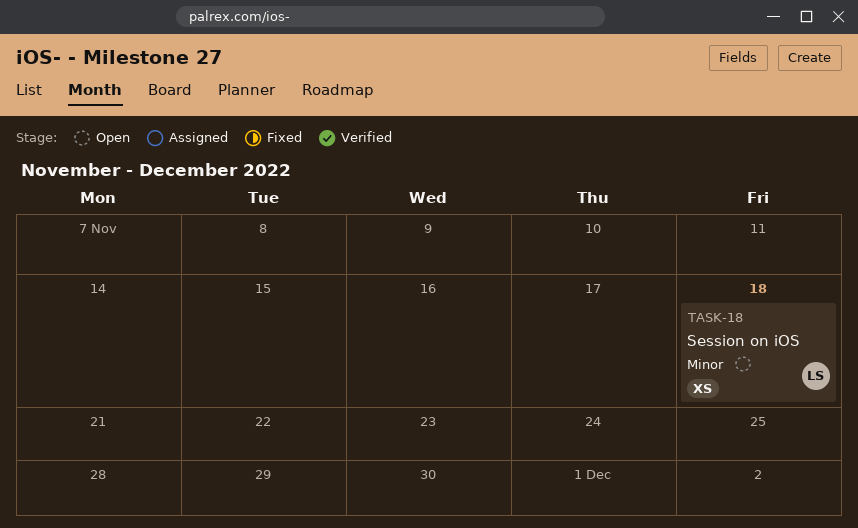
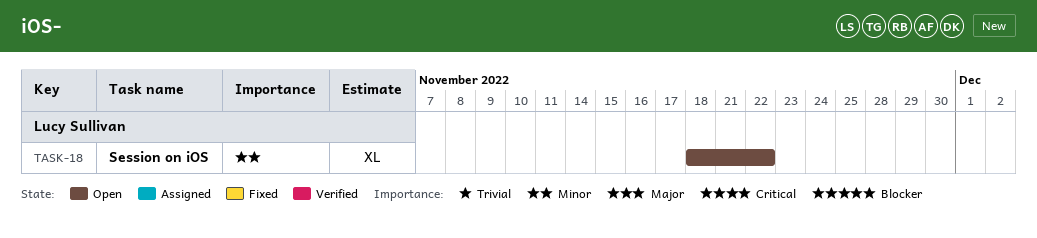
TASK-18, estimate: XS -> XL
TASK-18, due: Nov 18 -> Nov 22

